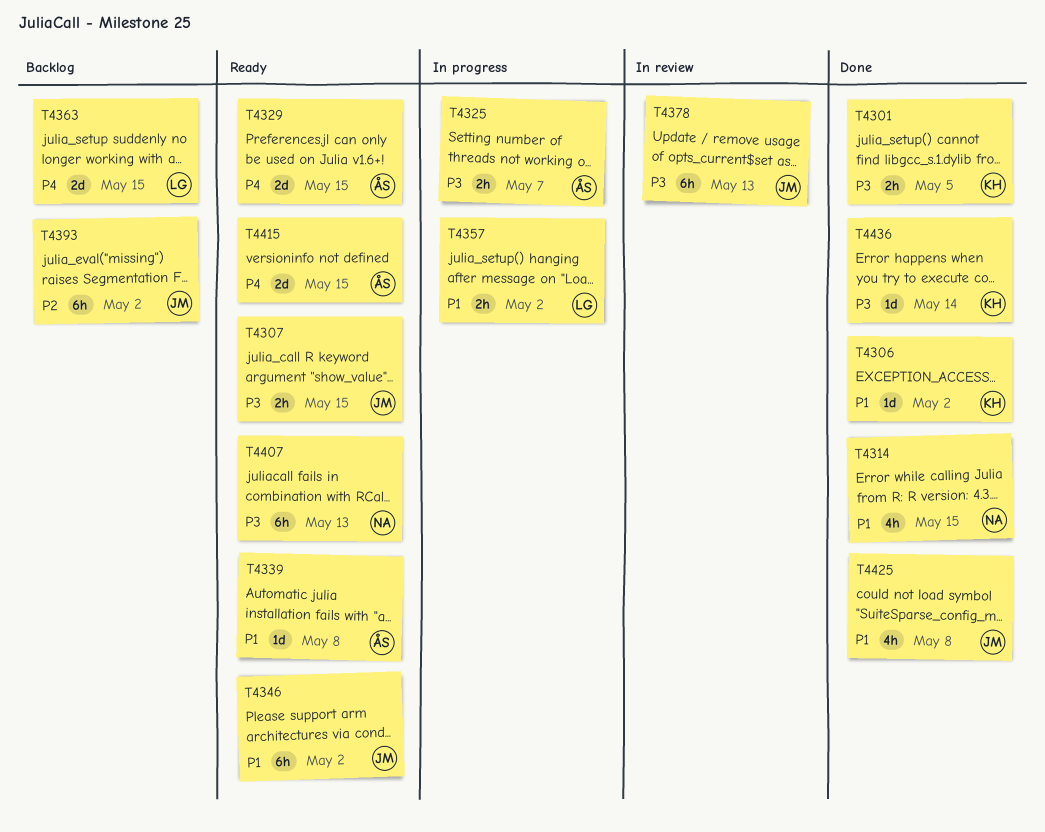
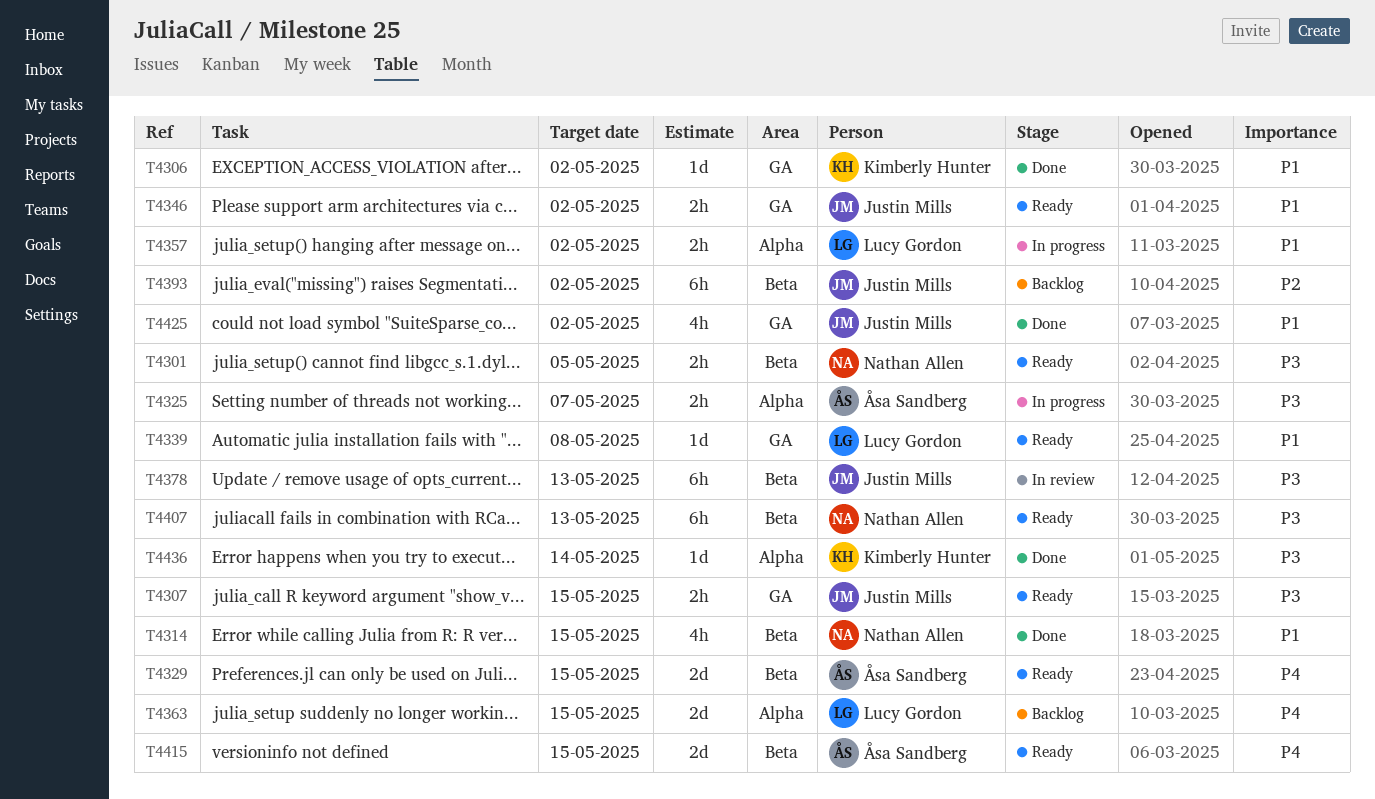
T4301, status: Done -> Ready
T4301, owner: Kimberly Hunter -> Nathan Allen
T4339, owner: Åsa Sandberg -> Lucy Gordon
T4346, estimate: 6h -> 2h
T4425, due: May 8 -> May 2

